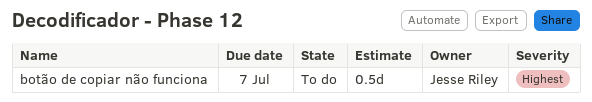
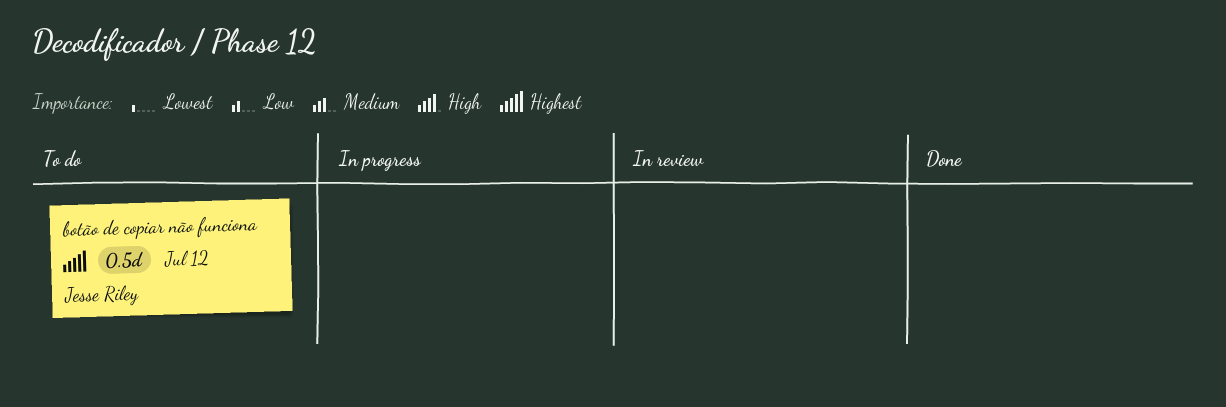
botão de copiar não funciona, due: Jul 7 -> Jul 12

